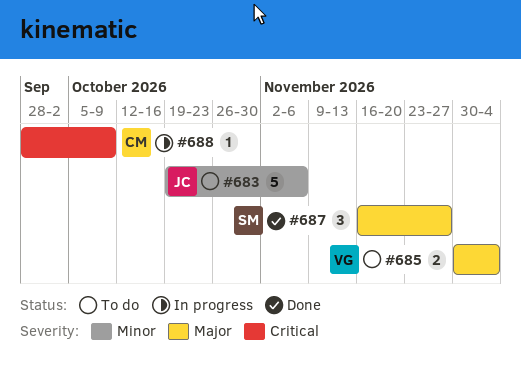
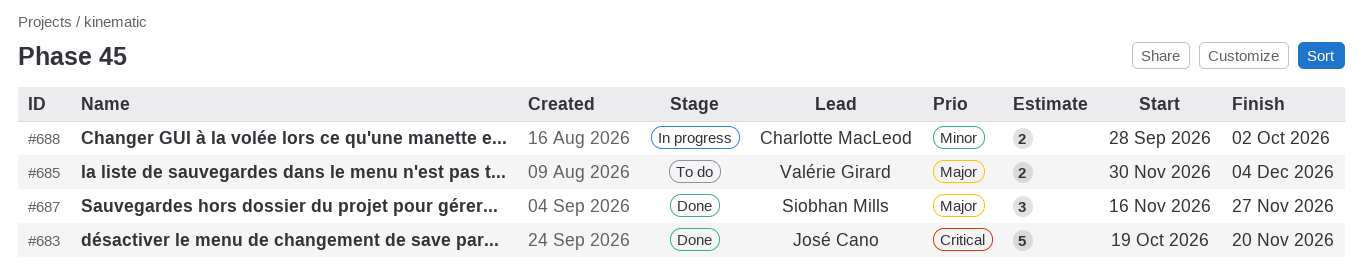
#683, status: To do -> Done
#683, priority: Minor -> Critical
#683, due: Nov 6 -> Nov 20
#688, priority: Critical -> Minor
#688, estimate: 1 -> 2
#688, due: Oct 9 -> Oct 2

